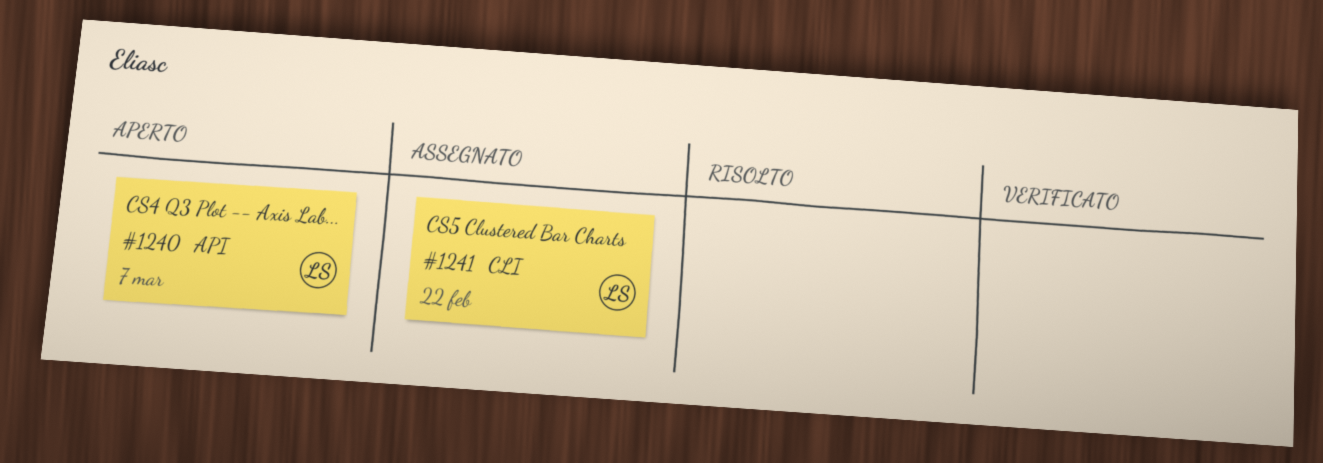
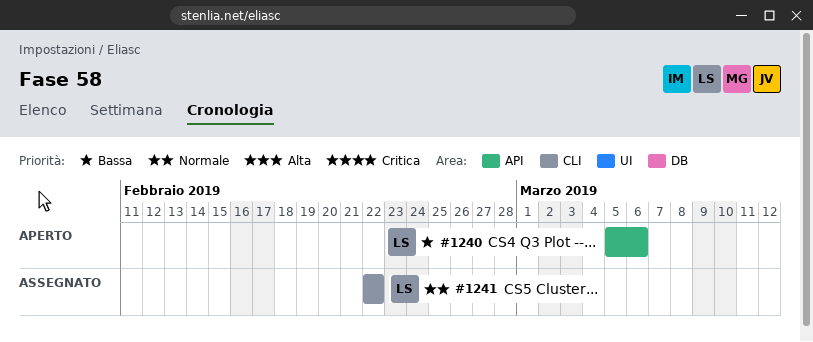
#1240, due: Mar 7 -> Mar 6

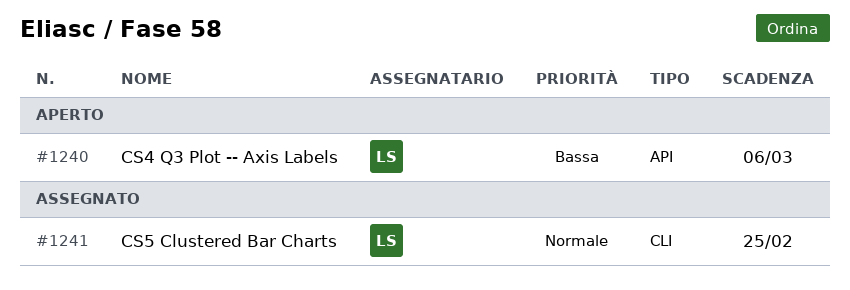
#1241, due: Feb 22 -> Feb 25

